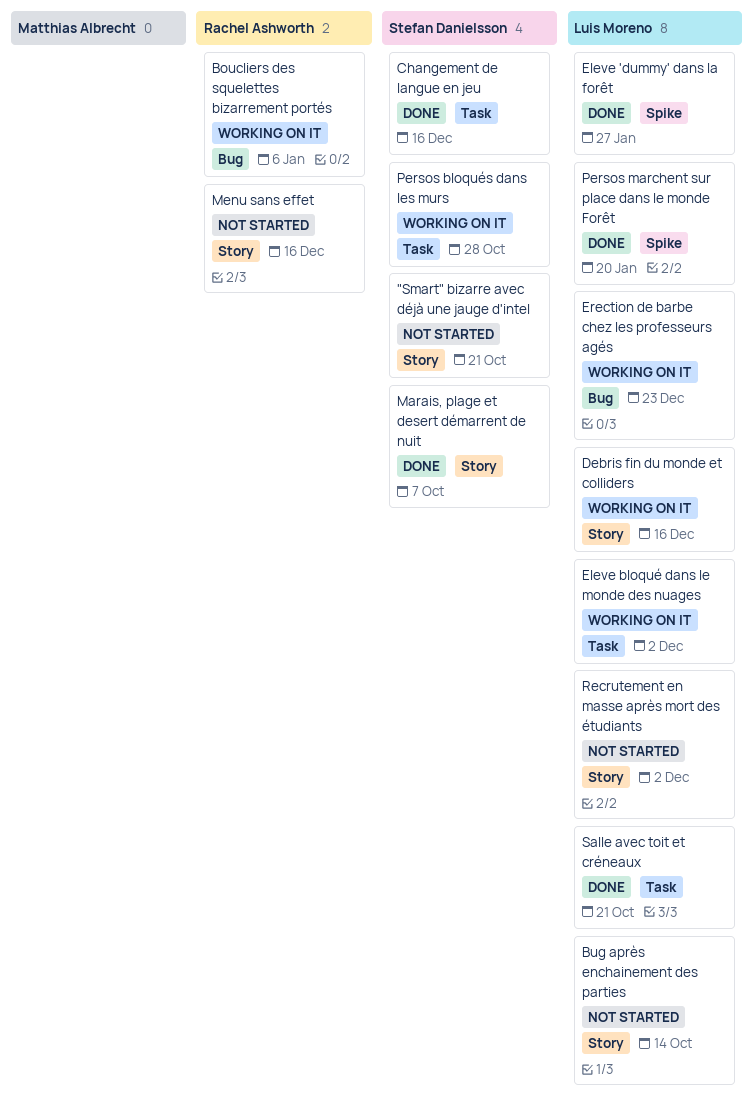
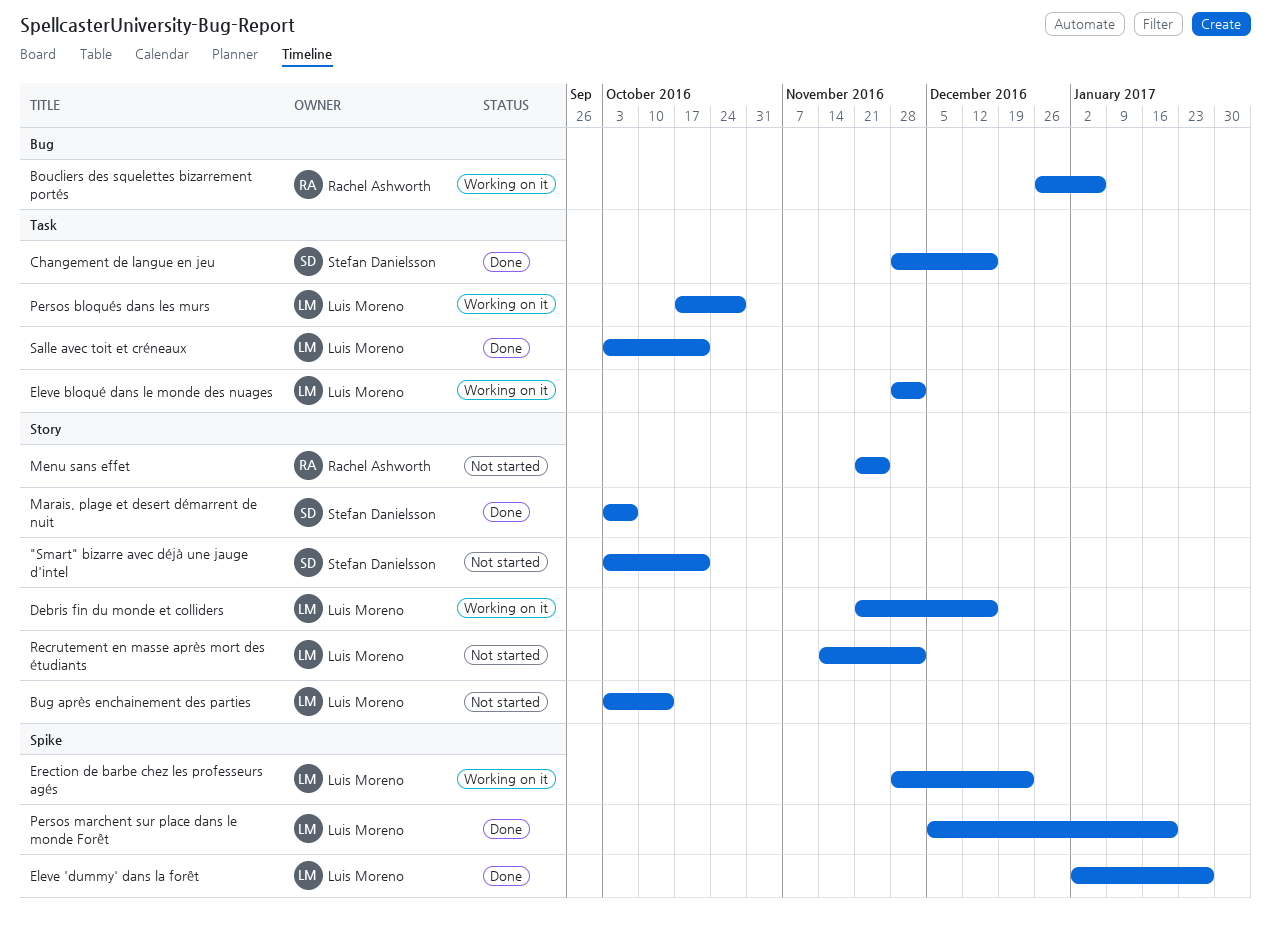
Erection de barbe chez les professeurs agés, label: Bug -> Spike
Menu sans effet, due: Dec 16 -> Nov 25
Persos bloqués dans les murs, owner: Stefan Danielsson -> Luis Moreno

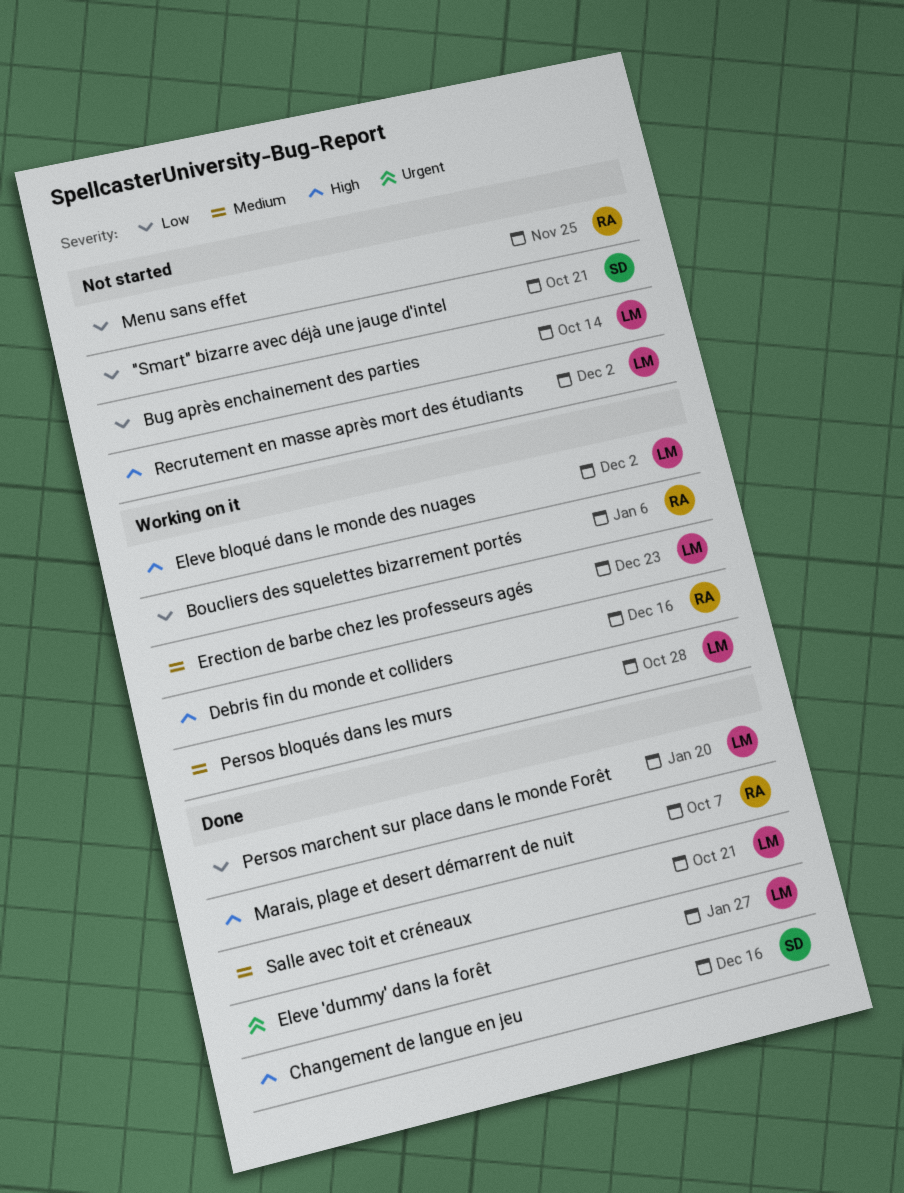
Debris fin du monde et colliders, owner: Luis Moreno -> Rachel Ashworth
Marais, plage et desert démarrent de nuit, owner: Stefan Danielsson -> Rachel Ashworth

